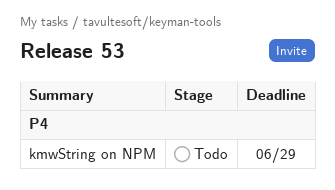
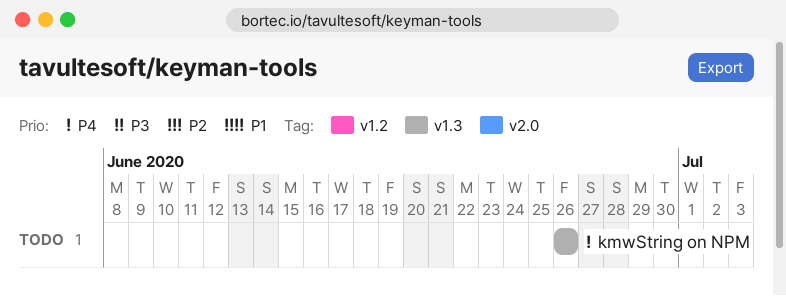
kmwString on NPM, due: Jun 29 -> Jun 26

